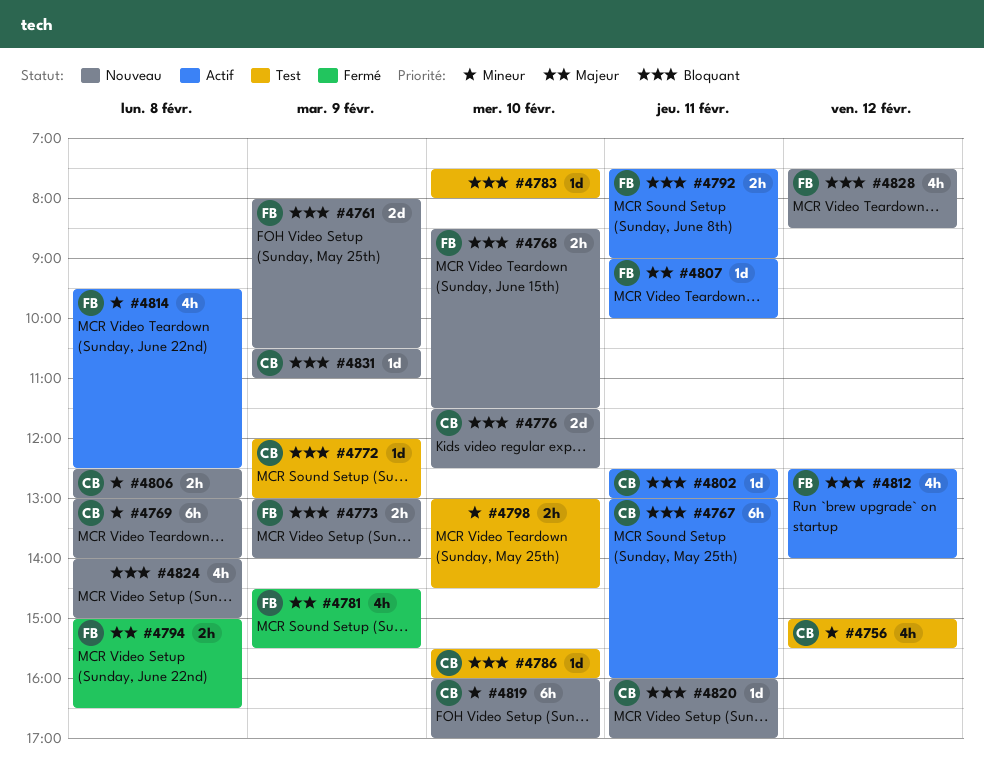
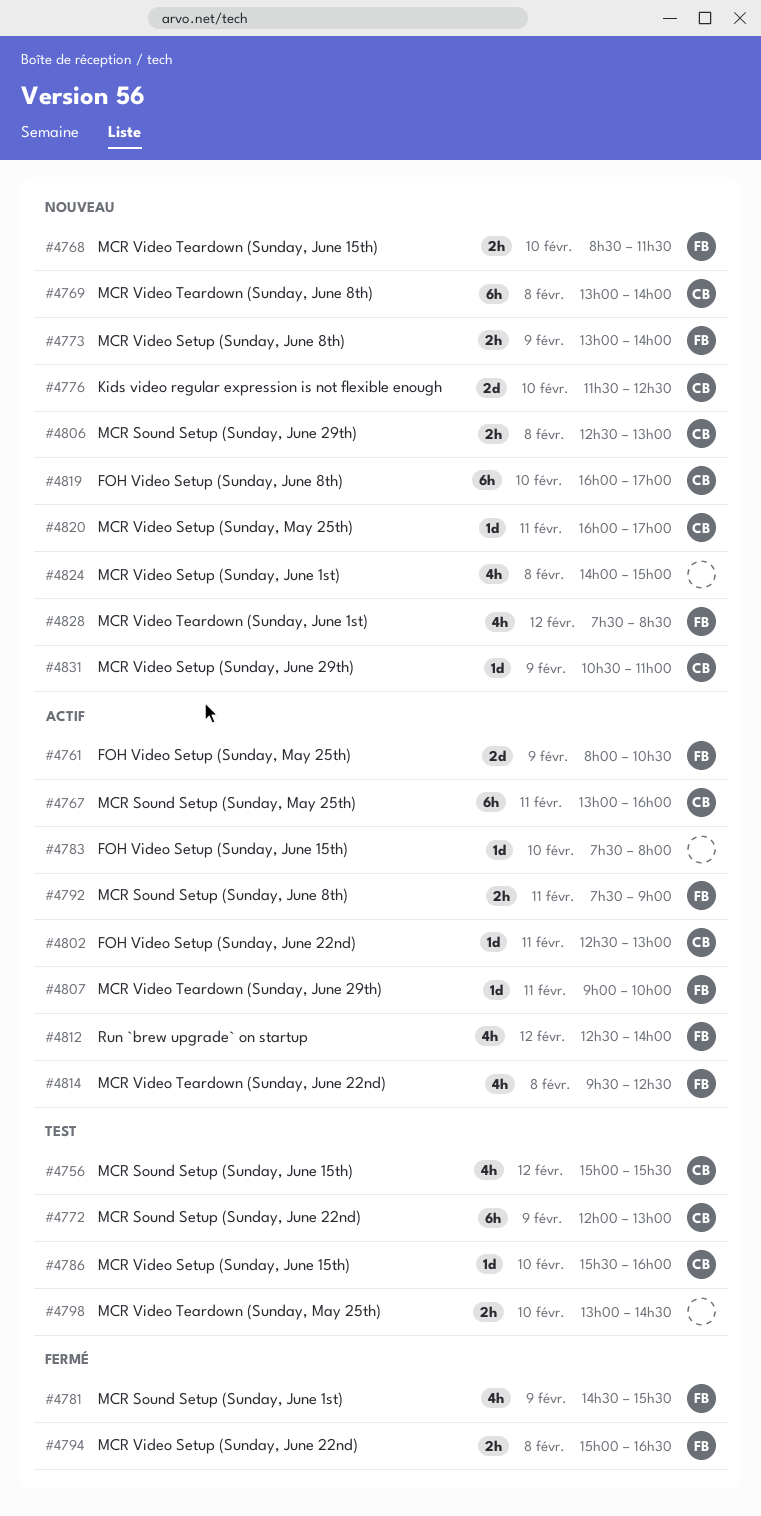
#4761, status: Nouveau -> Actif
#4772, estimate: 1d -> 6h
#4783, status: Test -> Actif

